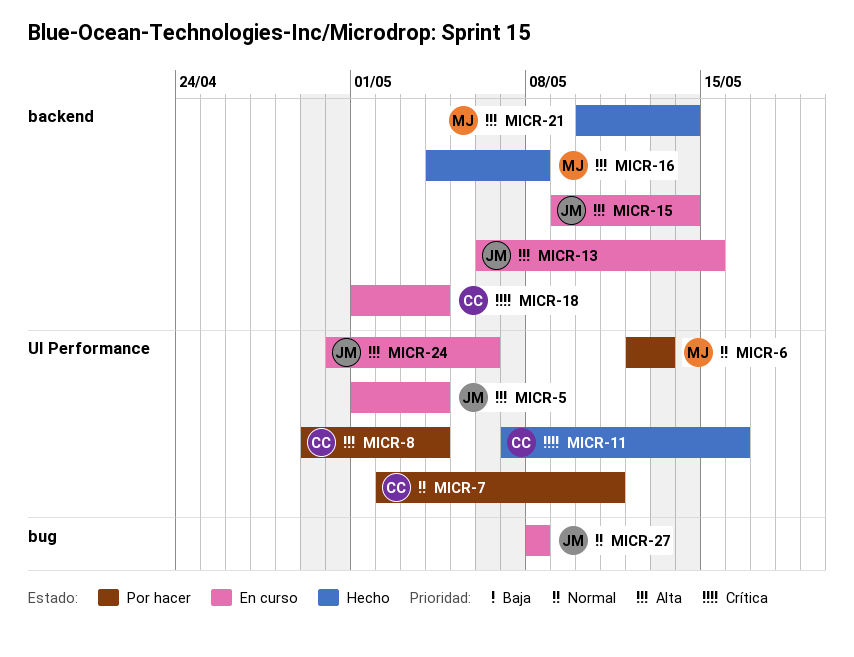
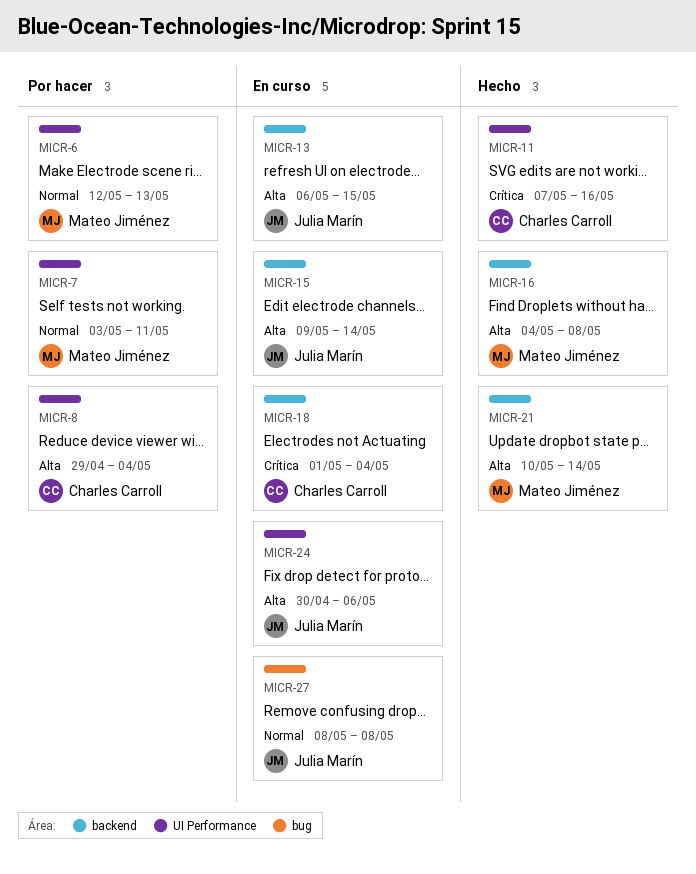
MICR-5: present -> none
MICR-7, owner: Charles Carroll -> Mateo Jiménez
MICR-7, start: May 2 -> May 3

